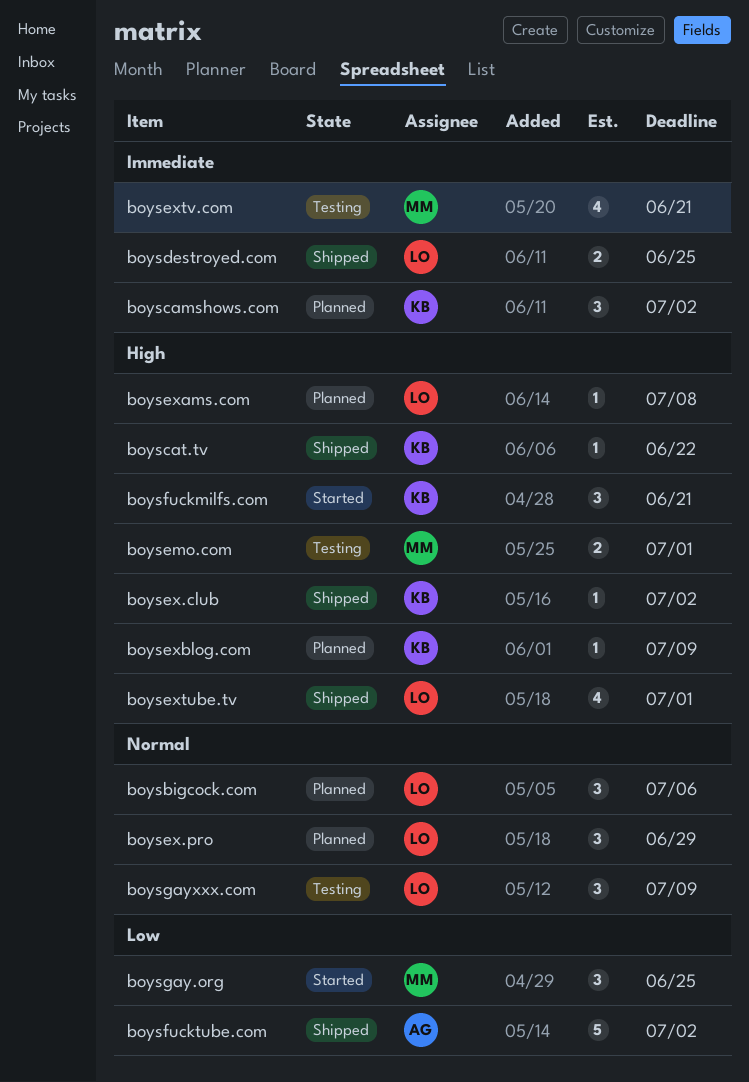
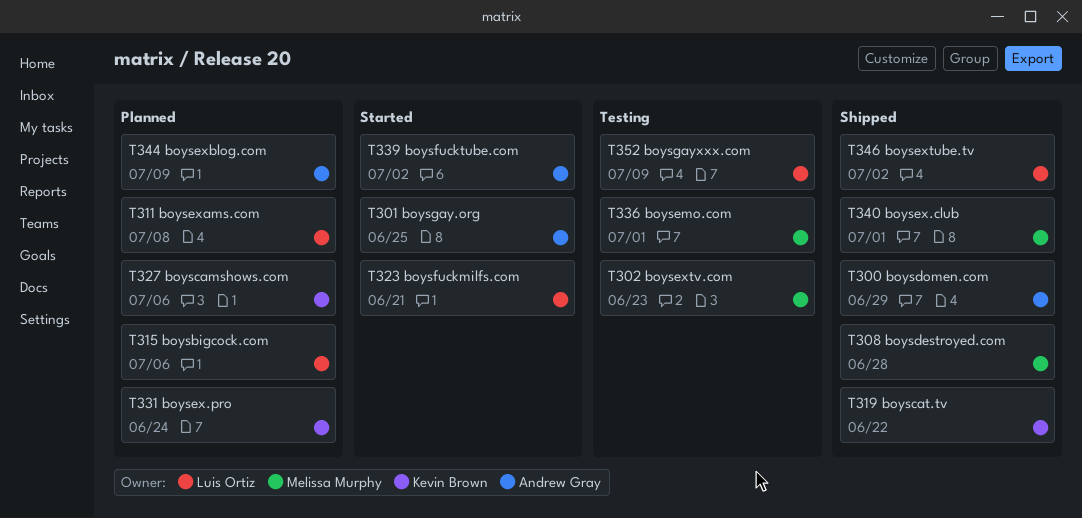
boyscamshows.com, due: Jul 2 -> Jul 6
boysdestroyed.com, owner: Luis Ortiz -> Melissa Murphy
boysdestroyed.com, due: Jun 25 -> Jun 28
boysdomen.com: none -> present
boysex.club, owner: Kevin Brown -> Melissa Murphy
boysex.club, due: Jul 2 -> Jul 1
boysex.pro, owner: Luis Ortiz -> Kevin Brown
boysex.pro, due: Jun 29 -> Jun 24
boysexblog.com, owner: Kevin Brown -> Andrew Gray
boysextube.tv, due: Jul 1 -> Jul 2
boysextv.com, due: Jun 21 -> Jun 23
boysfuckmilfs.com, owner: Kevin Brown -> Luis Ortiz
boysfucktube.com, status: Shipped -> Started
boysgay.org, owner: Melissa Murphy -> Andrew Gray

